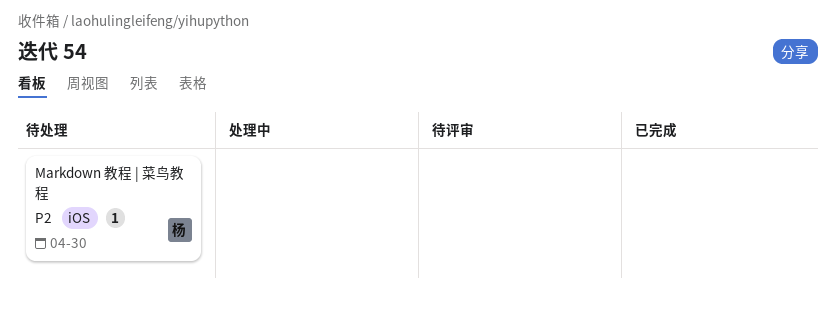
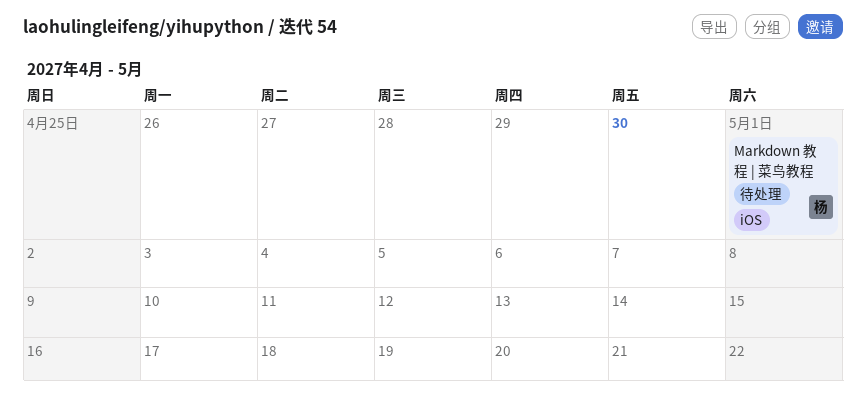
Markdown 教程 | 菜鸟教程, due: Apr 30 -> May 1

